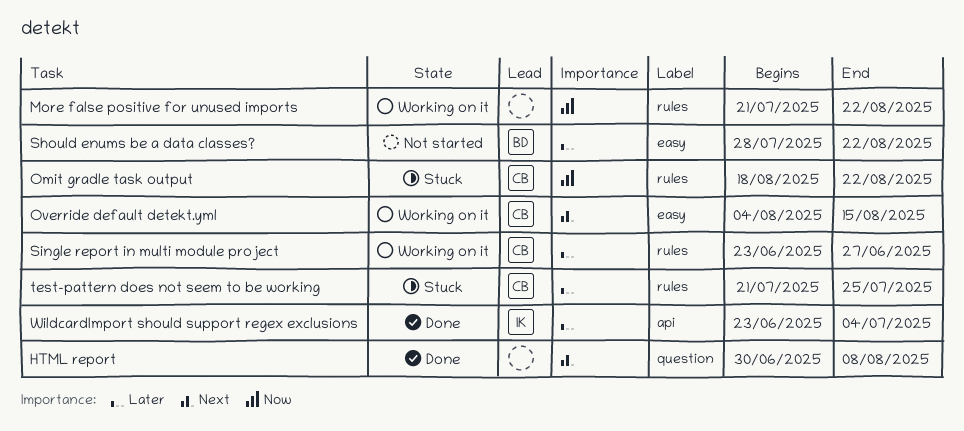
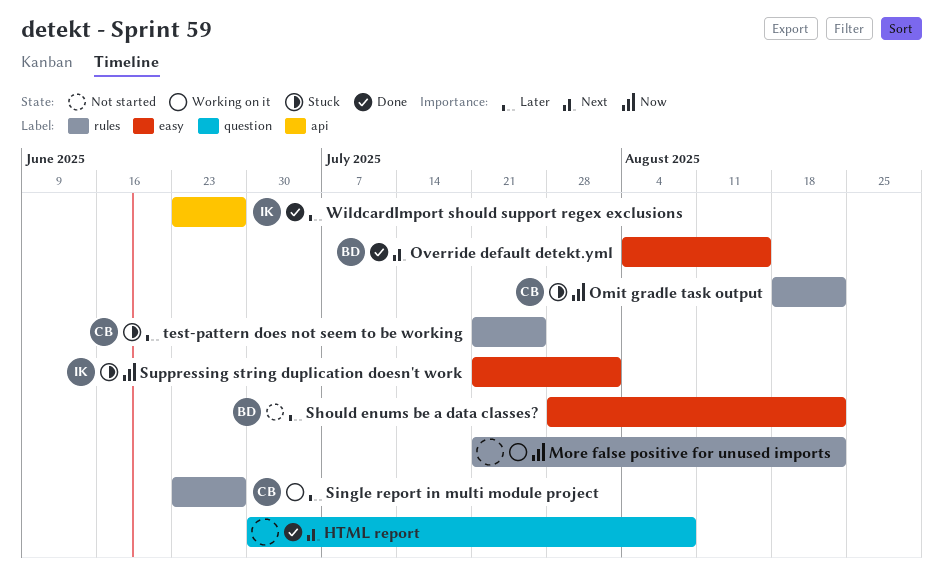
Override default detekt.yml, status: Working on it -> Done
Override default detekt.yml, owner: CB -> BD
Suppressing string duplication doesn't work: none -> present
WildcardImport should support regex exclusions, due: Jul 4 -> Jun 27

